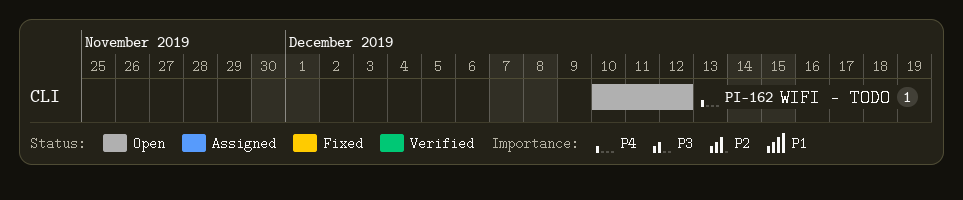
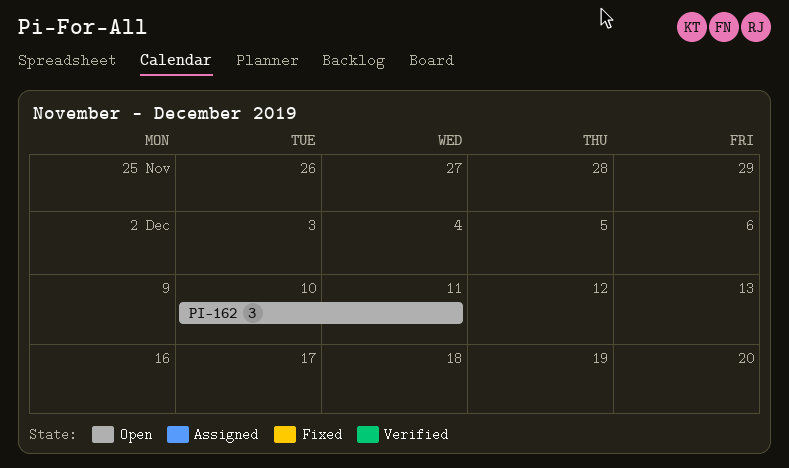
PI-162, estimate: 1 -> 3
PI-162, due: Dec 12 -> Dec 11

